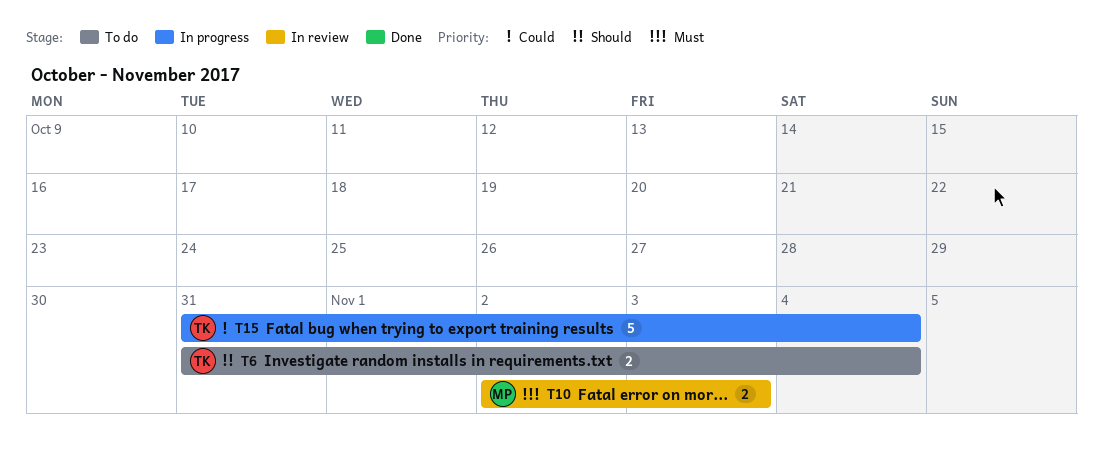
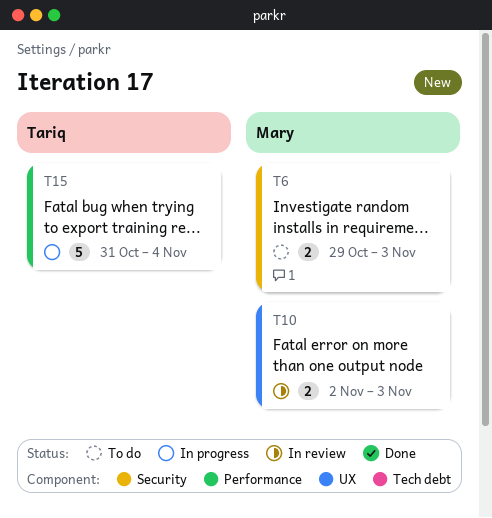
T6, owner: Tariq -> Mary
T6, start: Oct 31 -> Oct 29
T6, due: Nov 4 -> Nov 3

